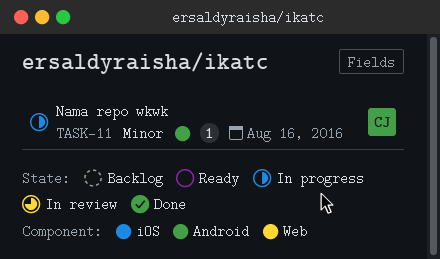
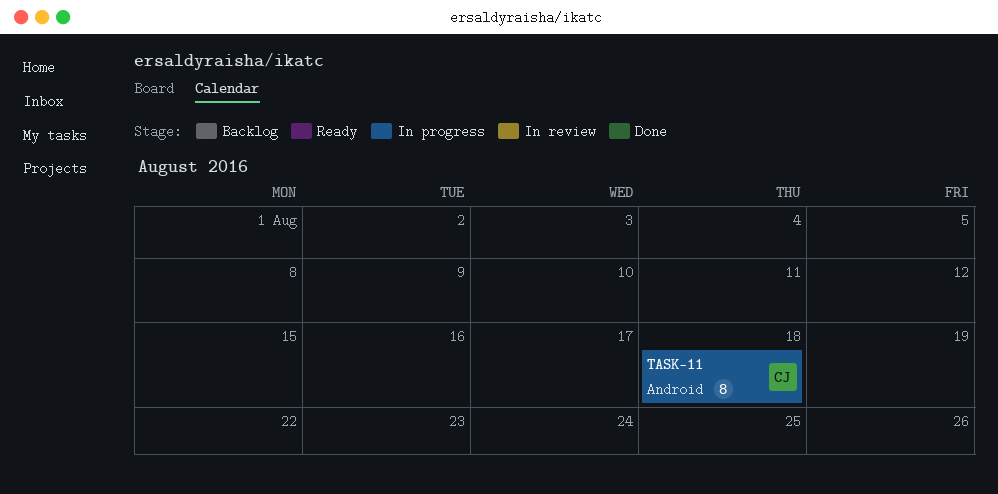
TASK-11, estimate: 1 -> 8
TASK-11, due: Aug 16 -> Aug 18

